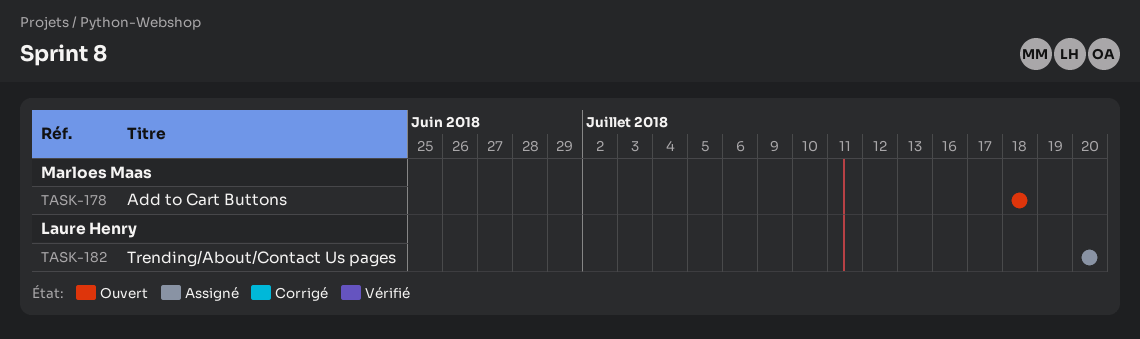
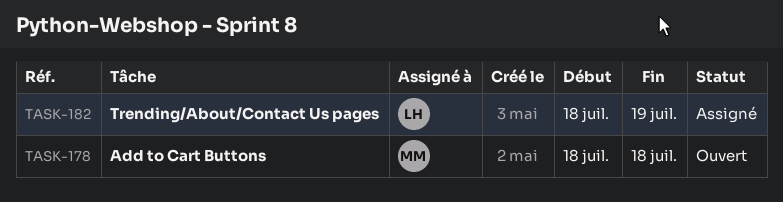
TASK-182, start: Jul 20 -> Jul 18
TASK-182, due: Jul 20 -> Jul 19

